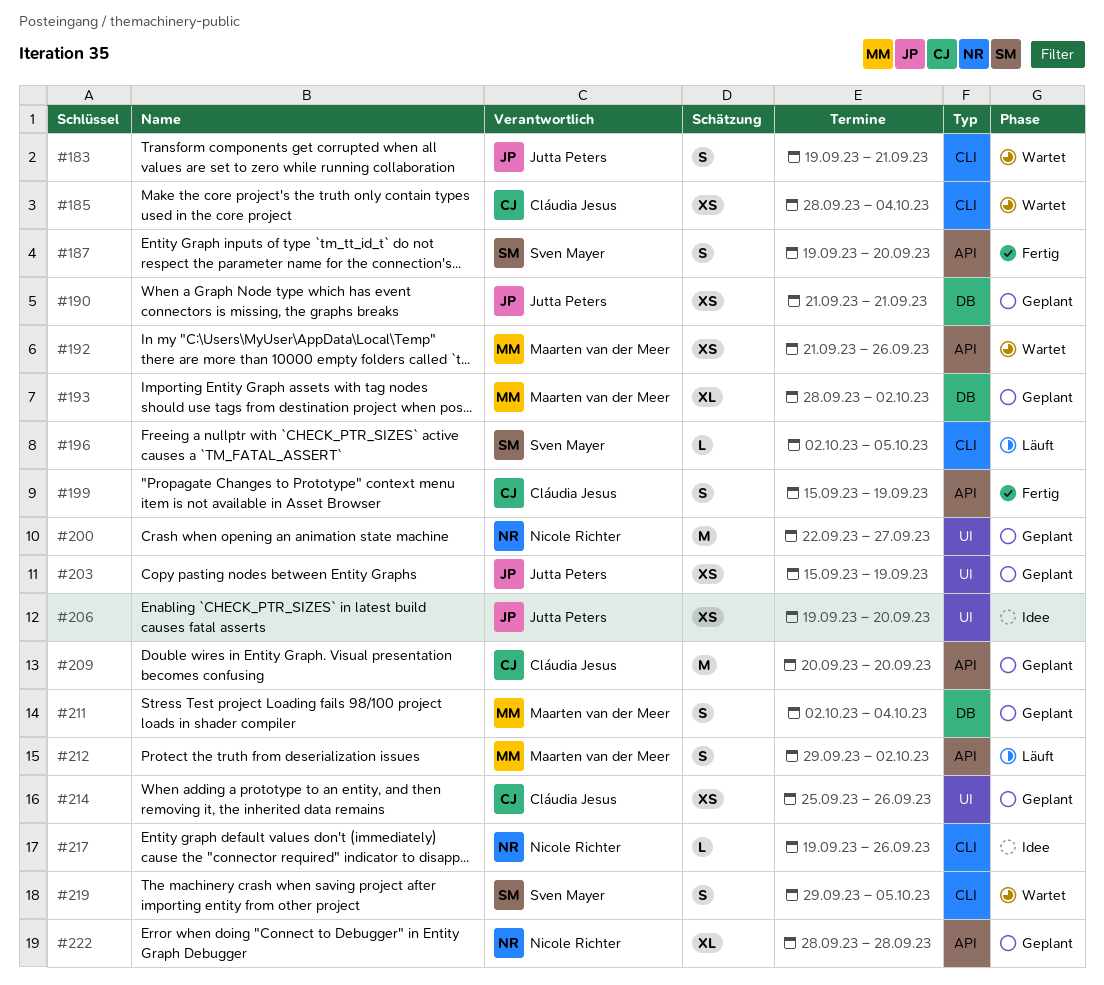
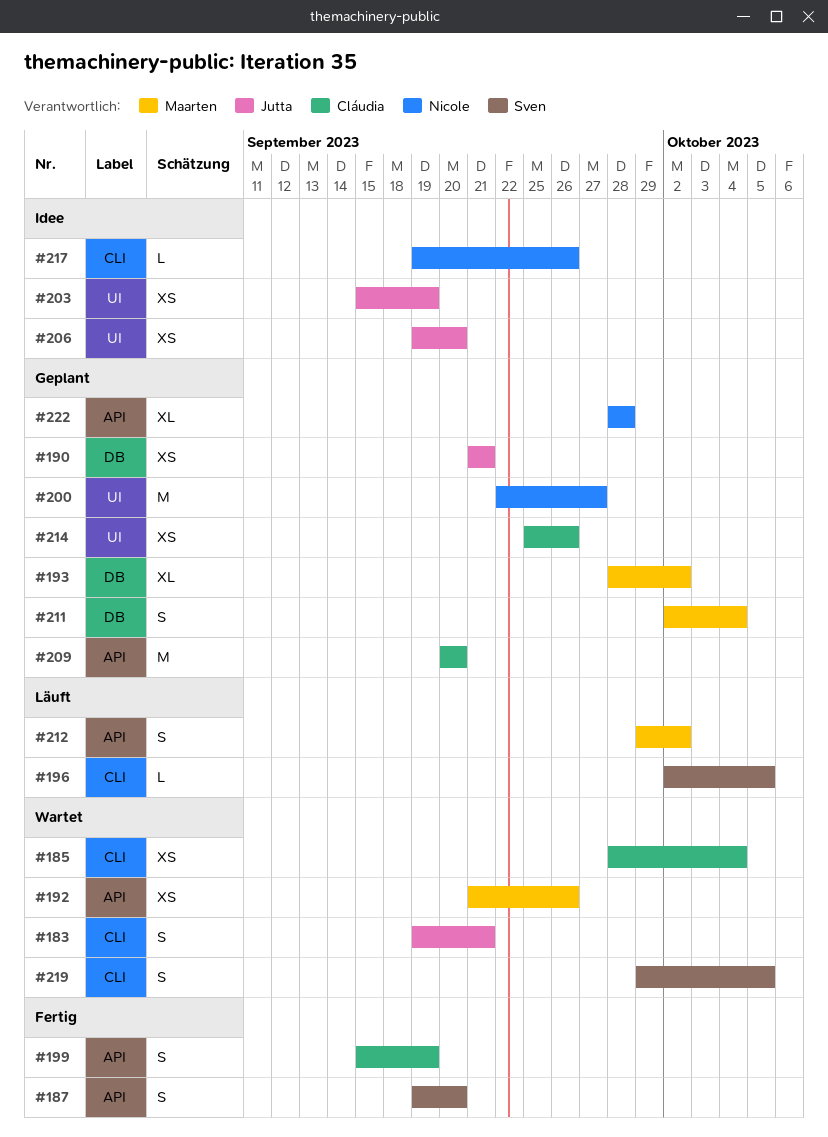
#203, status: Geplant -> Idee

